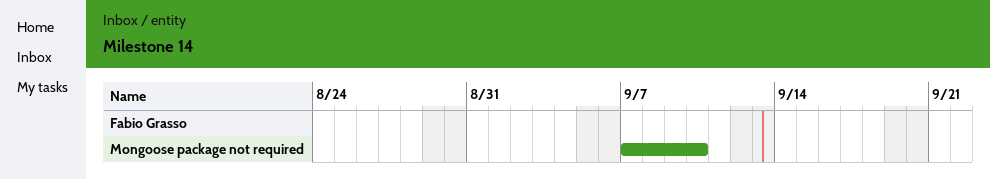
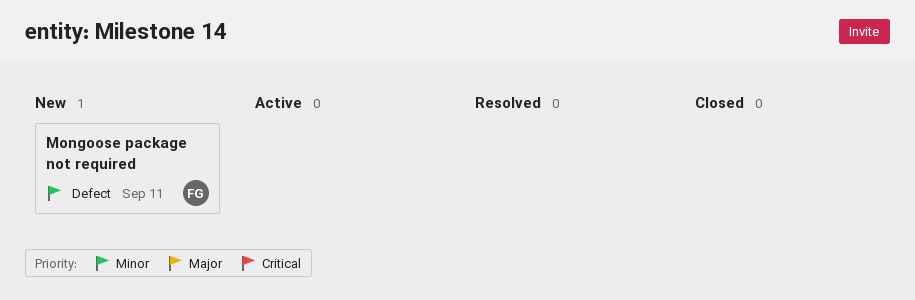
Mongoose package not required, due: Sep 10 -> Sep 11

